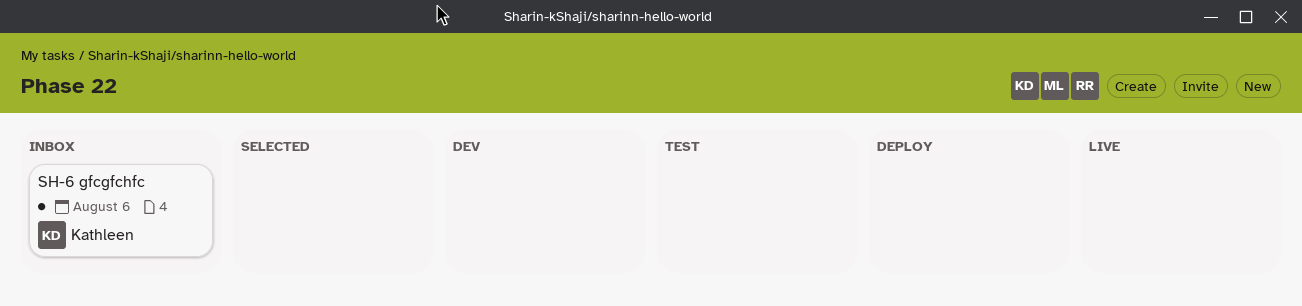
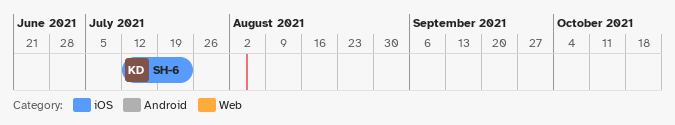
SH-6, due: Aug 6 -> Jul 23

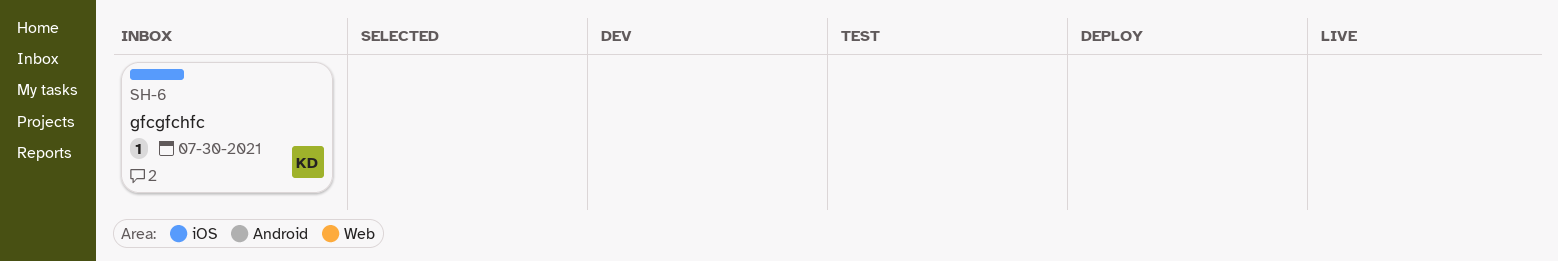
SH-6, due: Jul 23 -> Jul 30

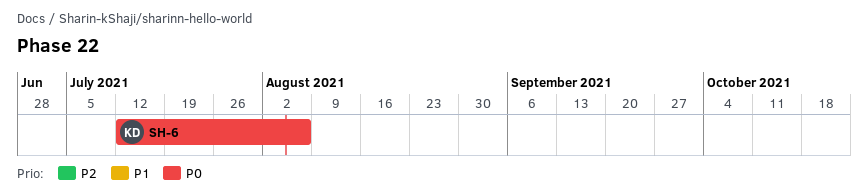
SH-6, due: Jul 30 -> Aug 6

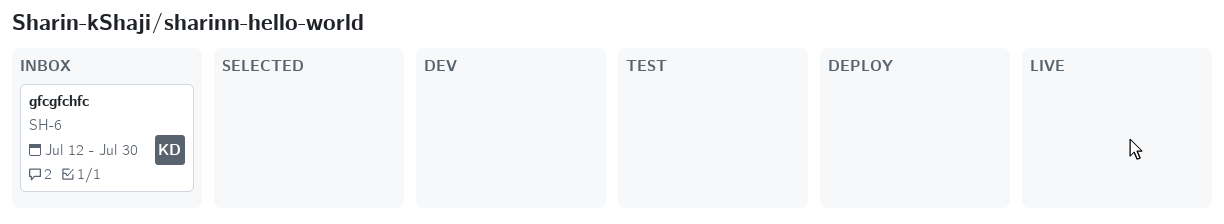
SH-6, due: Aug 6 -> Jul 30

